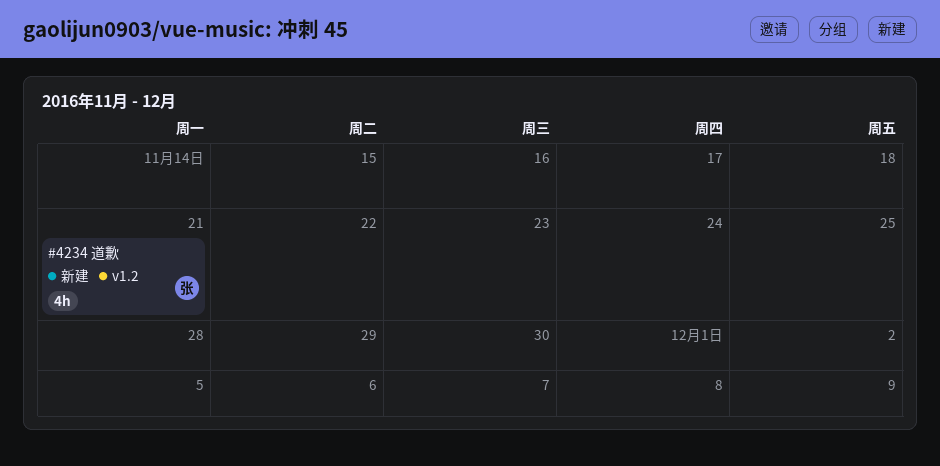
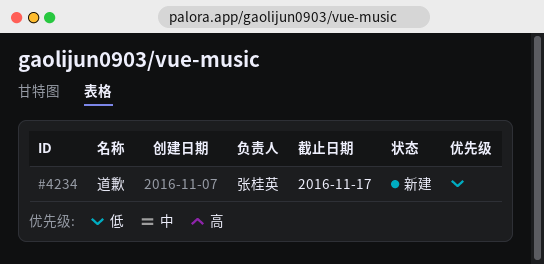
#4234, due: Nov 21 -> Nov 17

